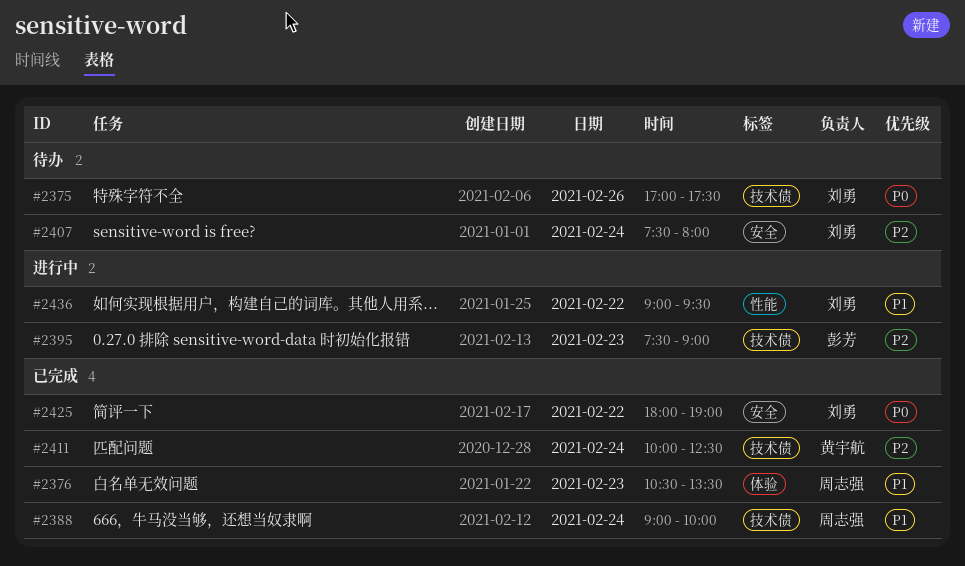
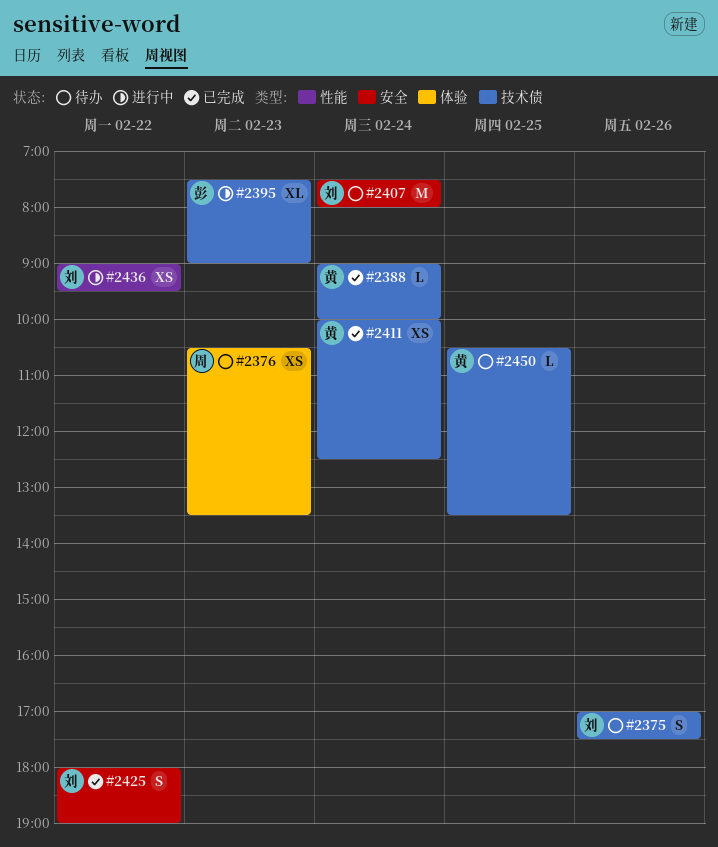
#2376, status: 已完成 -> 待办
#2388, owner: 周志强 -> 黄宇航
#2450: none -> present

